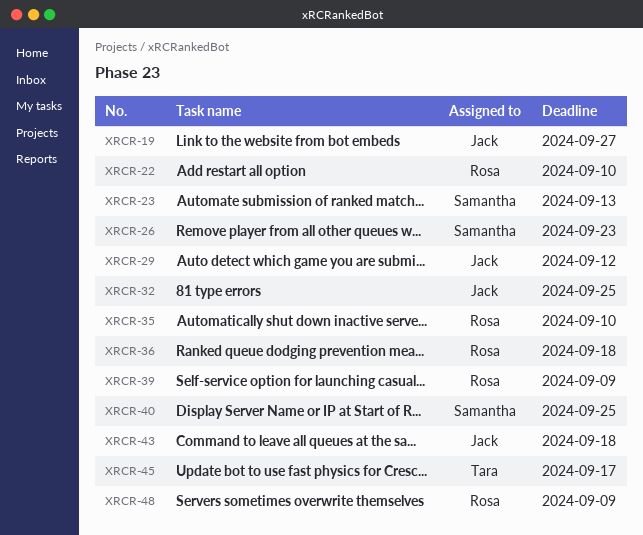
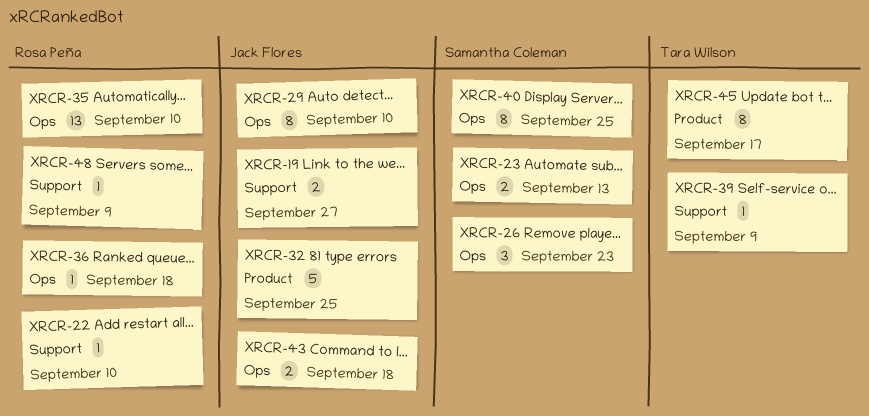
XRCR-29, due: Sep 12 -> Sep 10
XRCR-39, owner: Rosa Peña -> Tara Wilson

